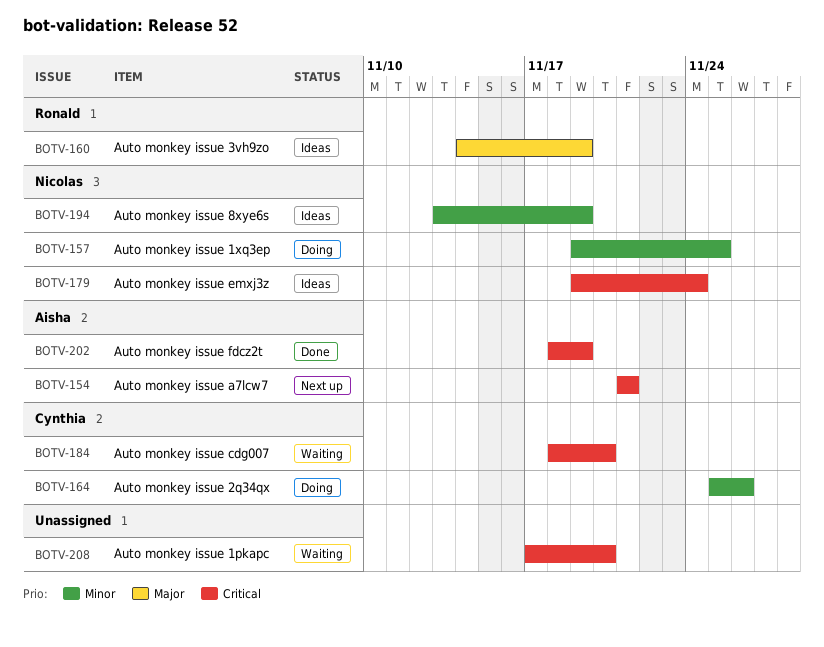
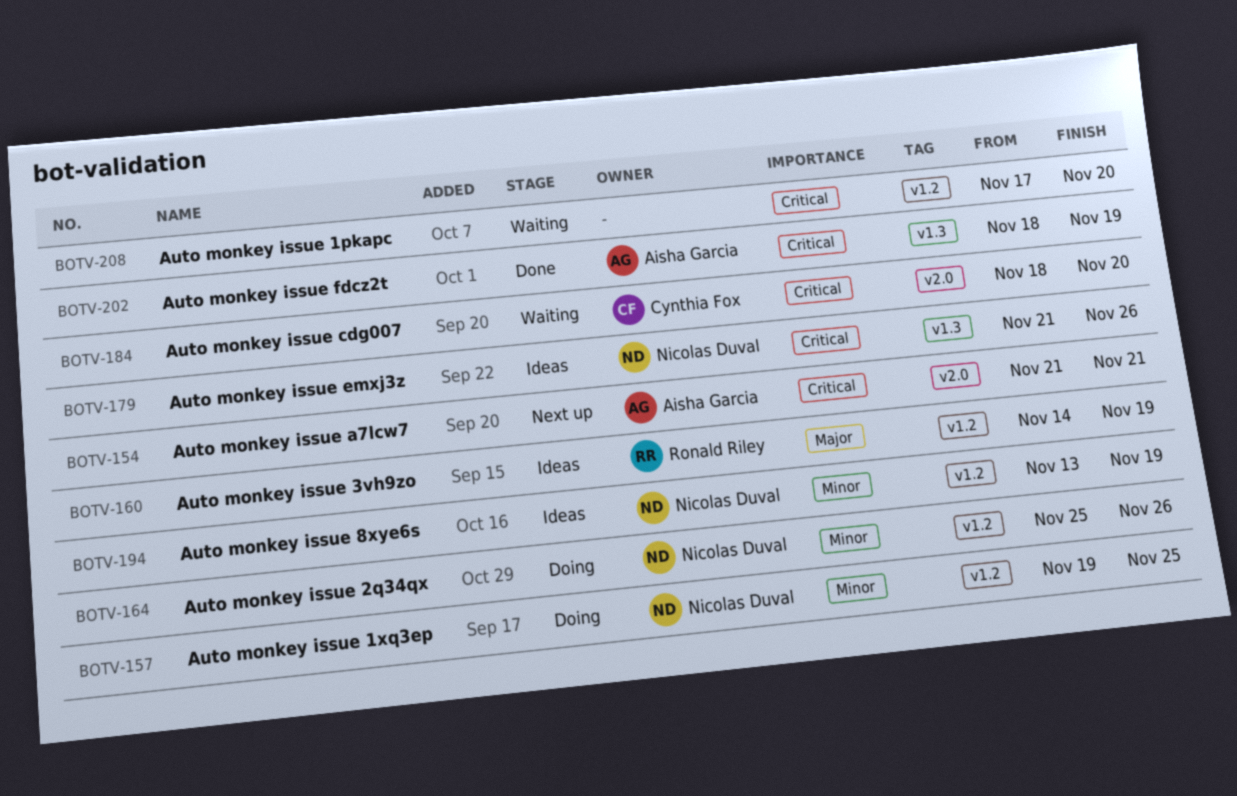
BOTV-164, owner: Cynthia Fox -> Nicolas Duval
BOTV-179, start: Nov 19 -> Nov 21
BOTV-179, due: Nov 24 -> Nov 26

